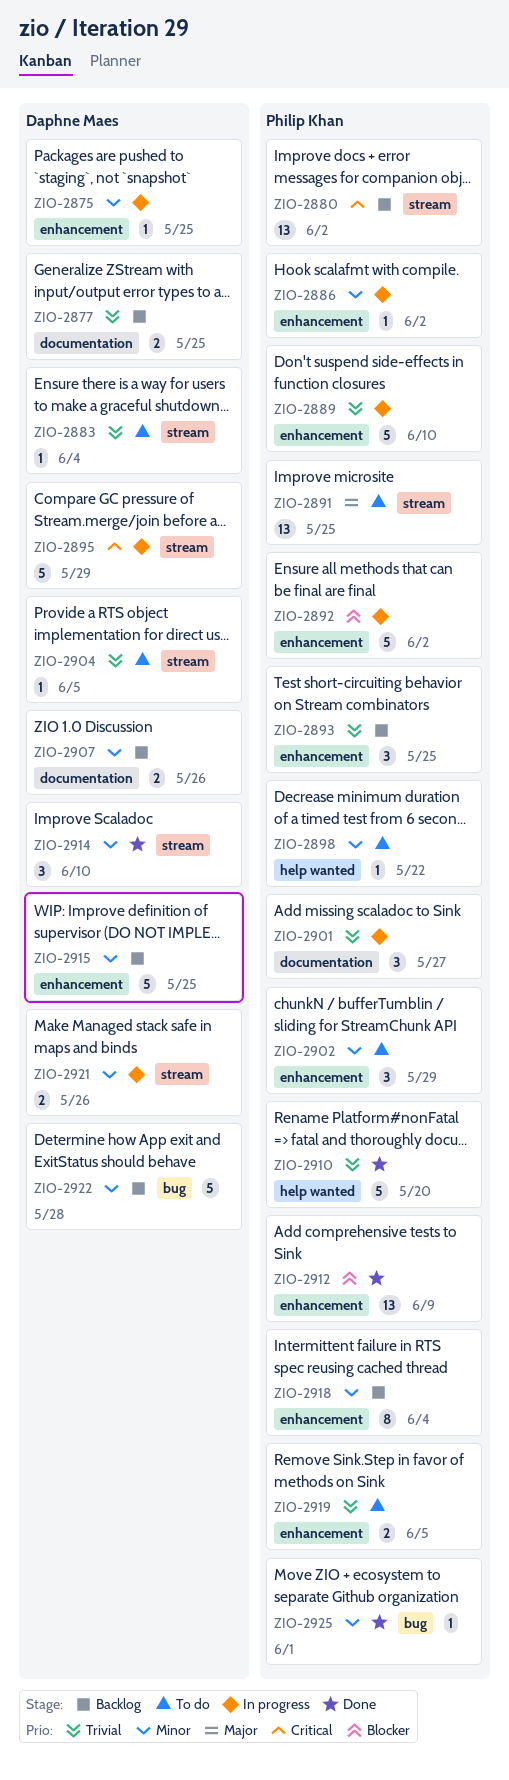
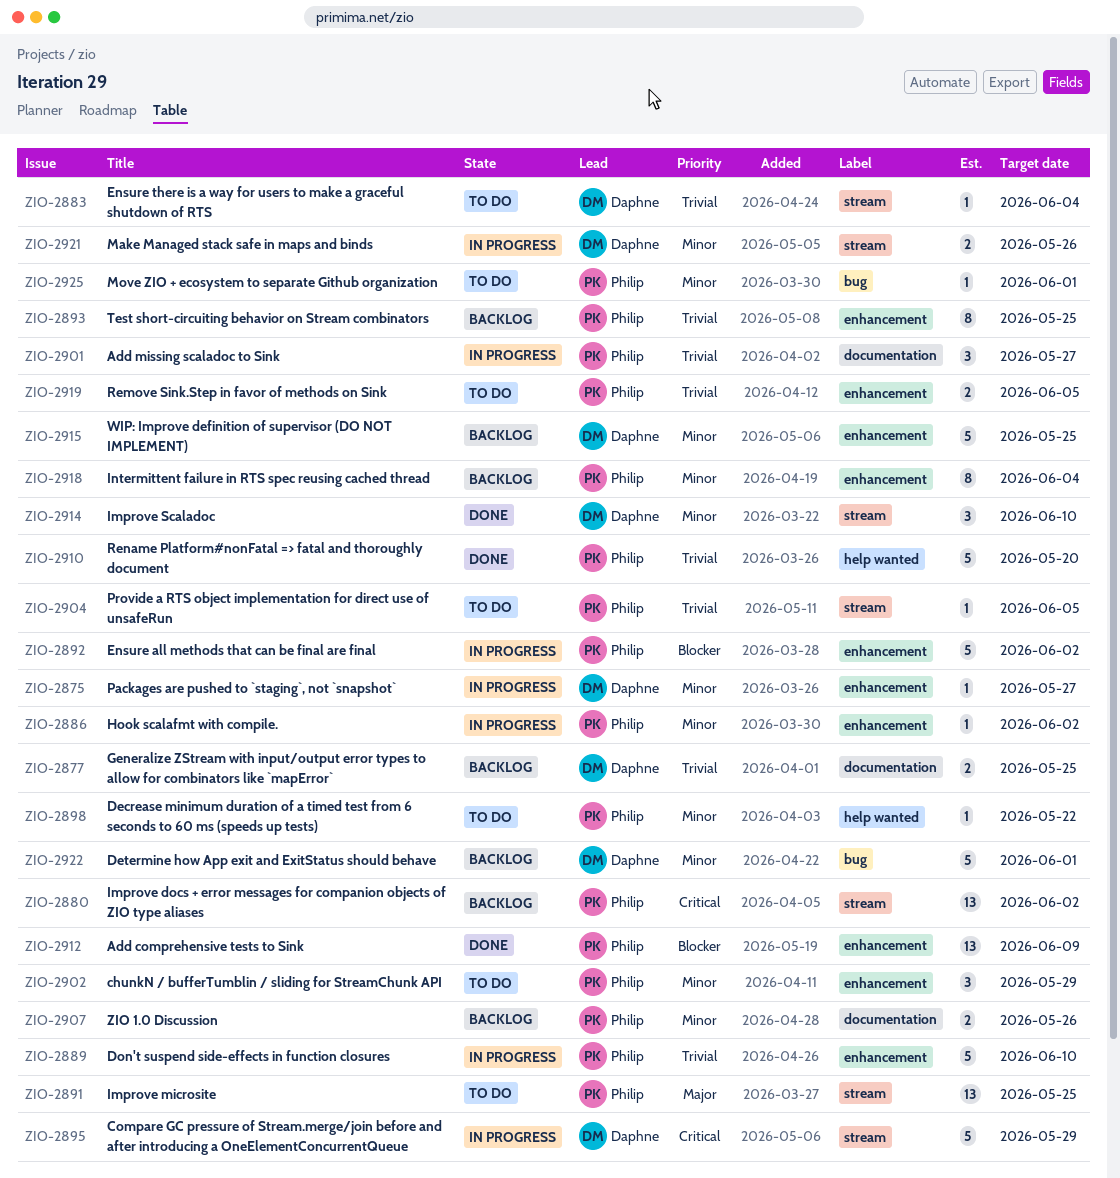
ZIO-2875, due: May 25 -> May 27
ZIO-2893, estimate: 3 -> 8
ZIO-2904, owner: Daphne Maes -> Philip Khan
ZIO-2907, owner: Daphne Maes -> Philip Khan
ZIO-2922, due: May 28 -> Jun 1
ZIO-2925, status: Done -> To do

